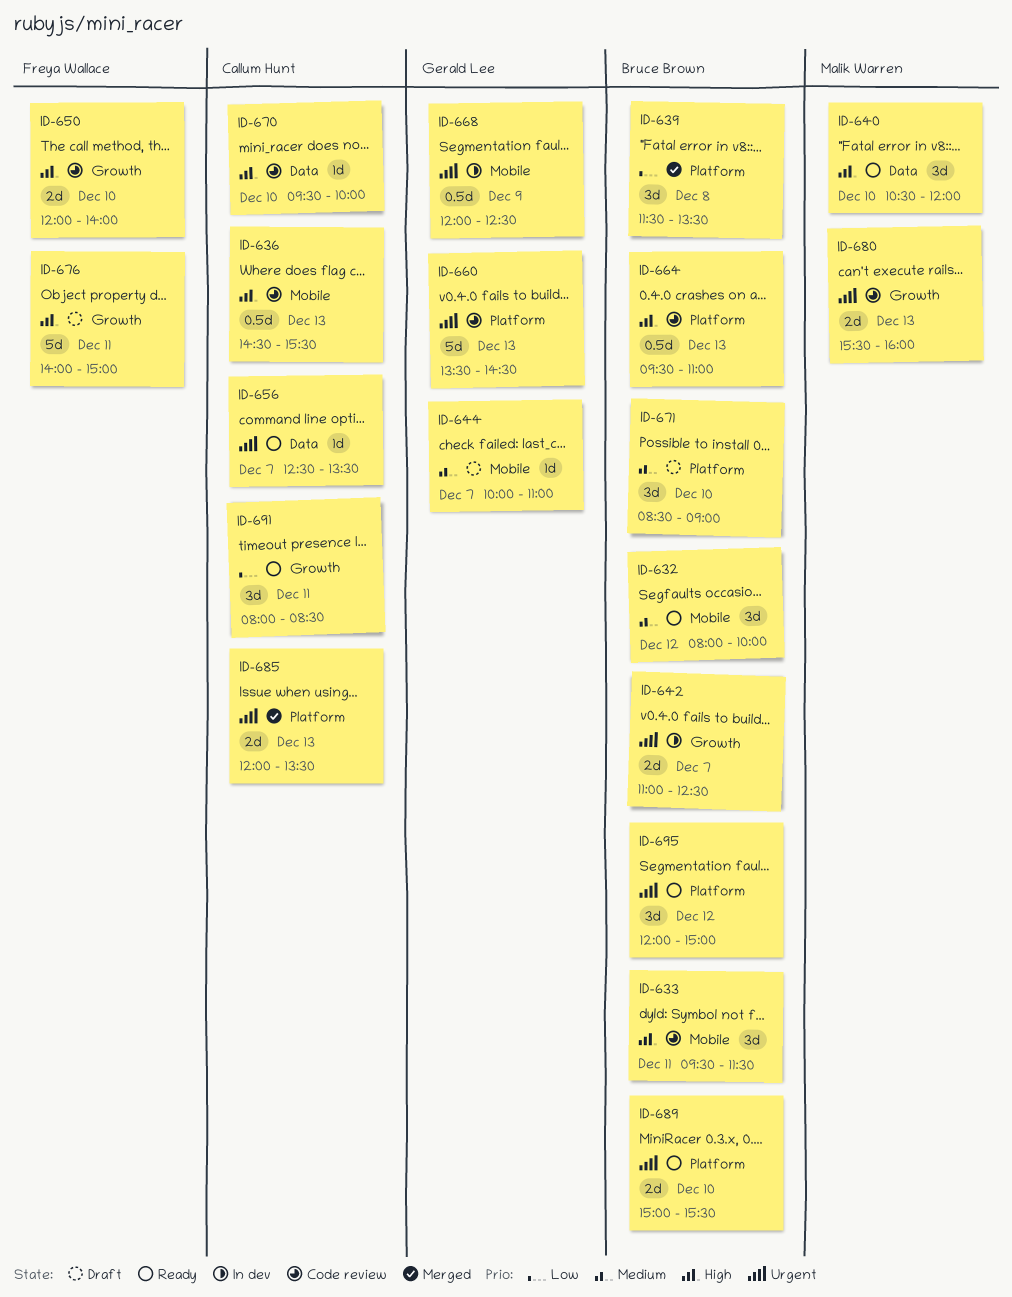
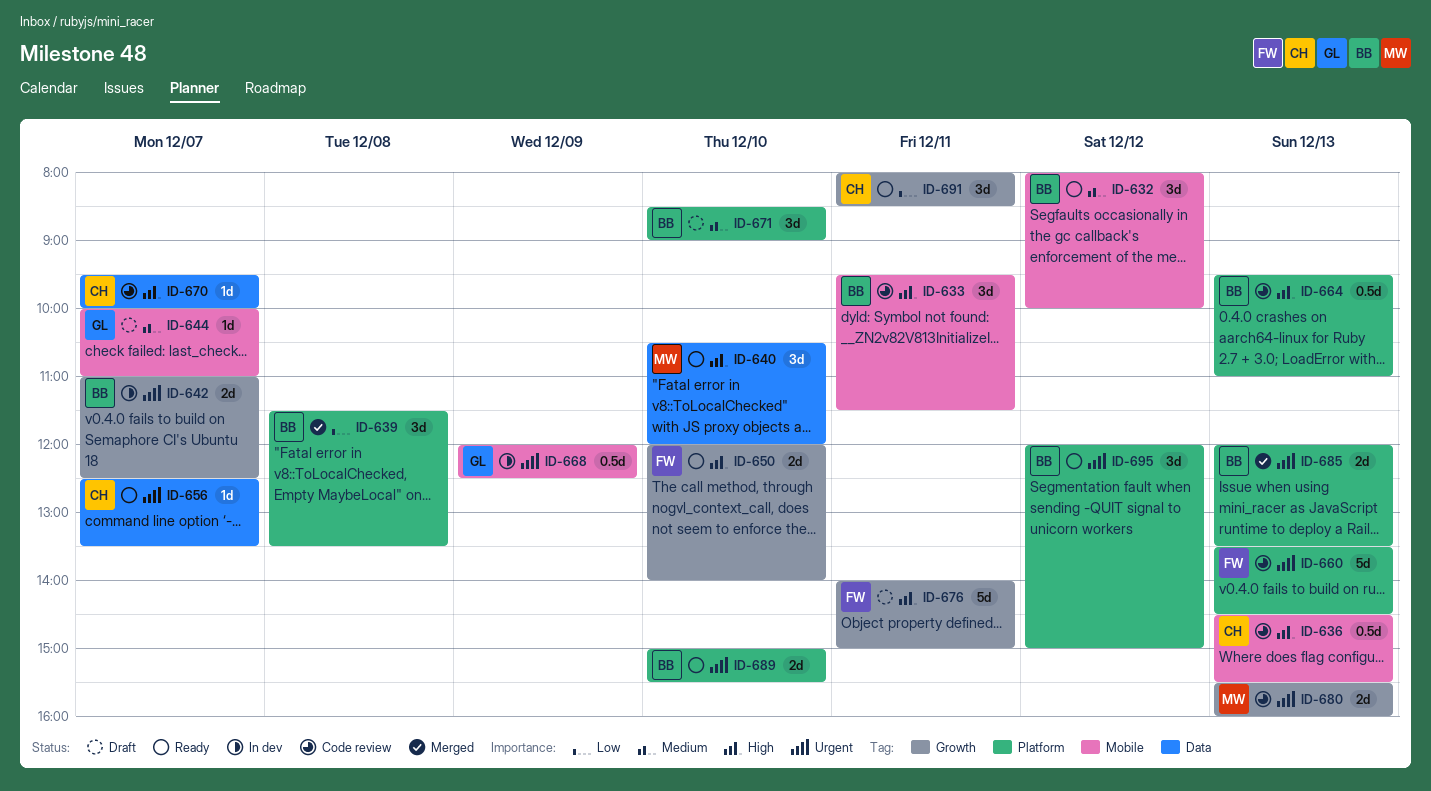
ID-650, status: Code review -> Ready
ID-660, owner: Gerald Lee -> Freya Wallace
ID-670, day: Dec 10 -> Dec 7
ID-685, owner: Callum Hunt -> Bruce Brown

